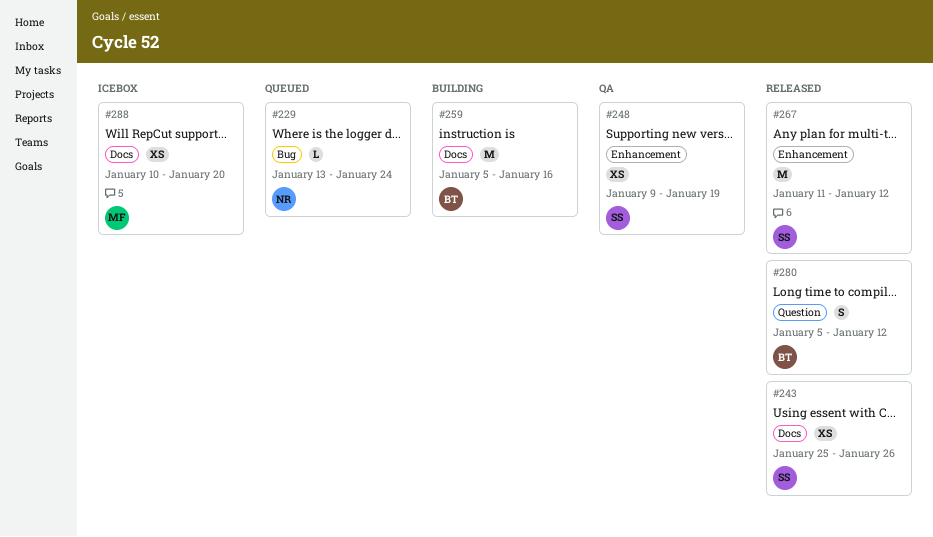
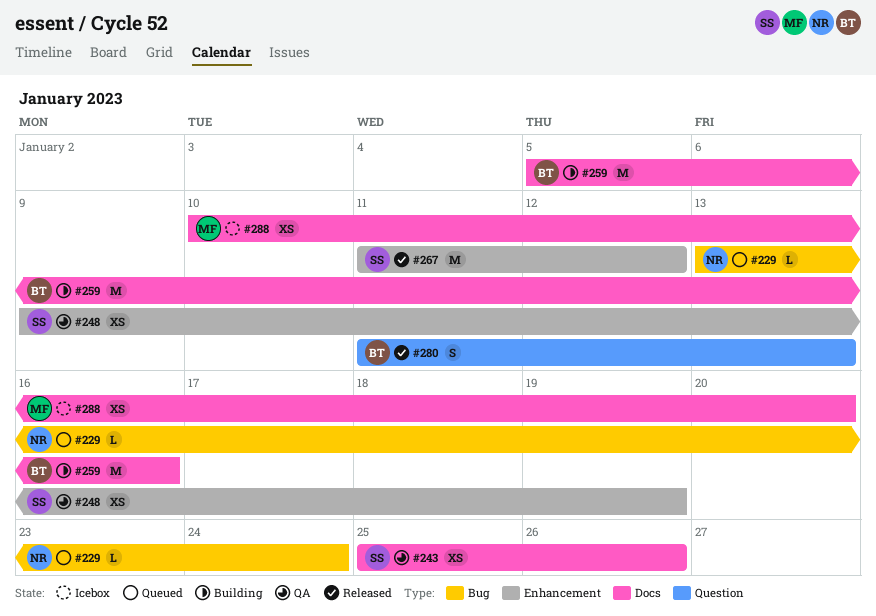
#243, status: Released -> QA
#280, start: Jan 5 -> Jan 11
#280, due: Jan 12 -> Jan 13

